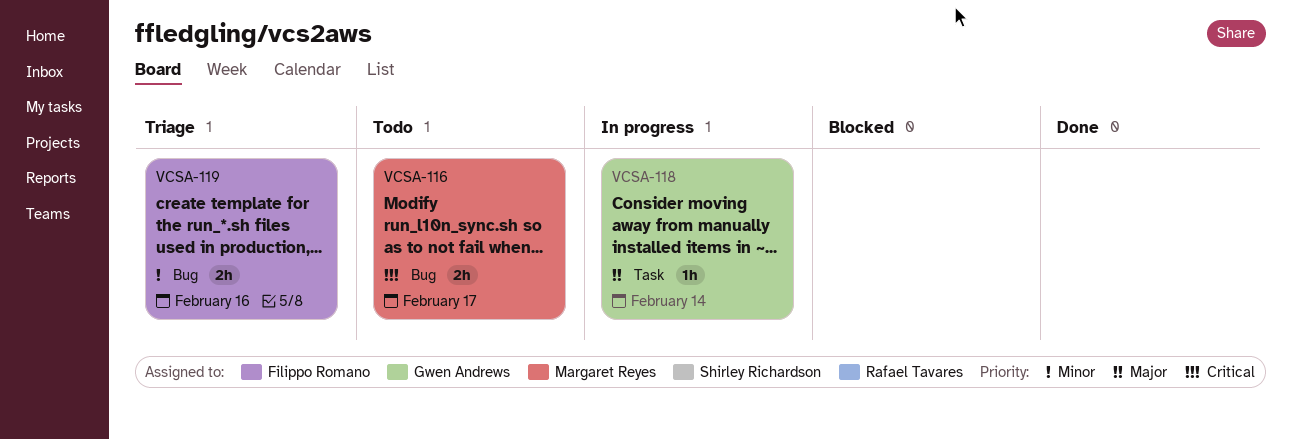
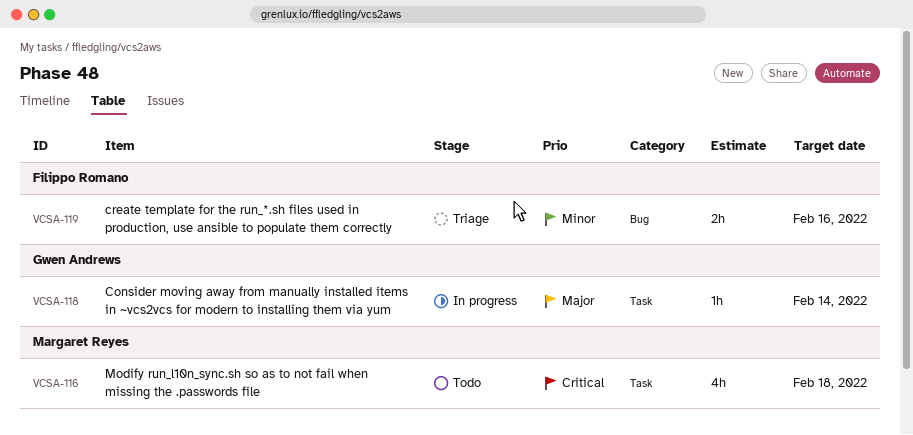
VCSA-116, label: Bug -> Task
VCSA-116, estimate: 2h -> 4h
VCSA-116, due: Feb 17 -> Feb 18

